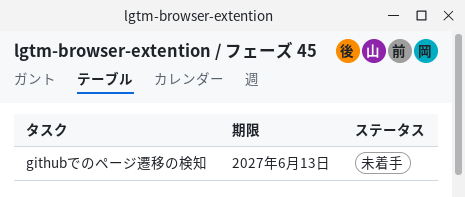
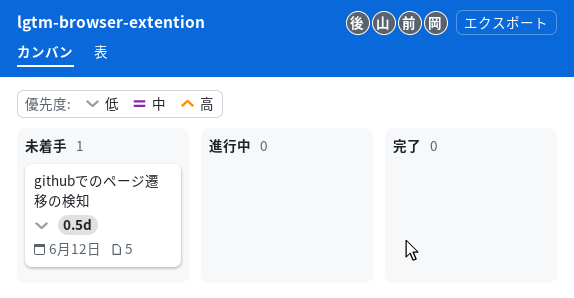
githubでのページ遷移の検知, due: Jun 13 -> Jun 12

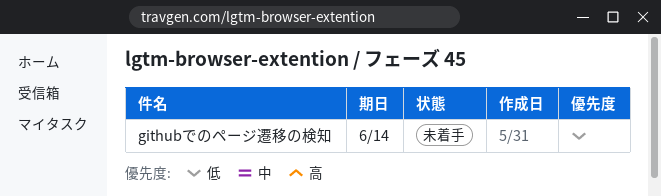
githubでのページ遷移の検知, due: Jun 12 -> Jun 14

